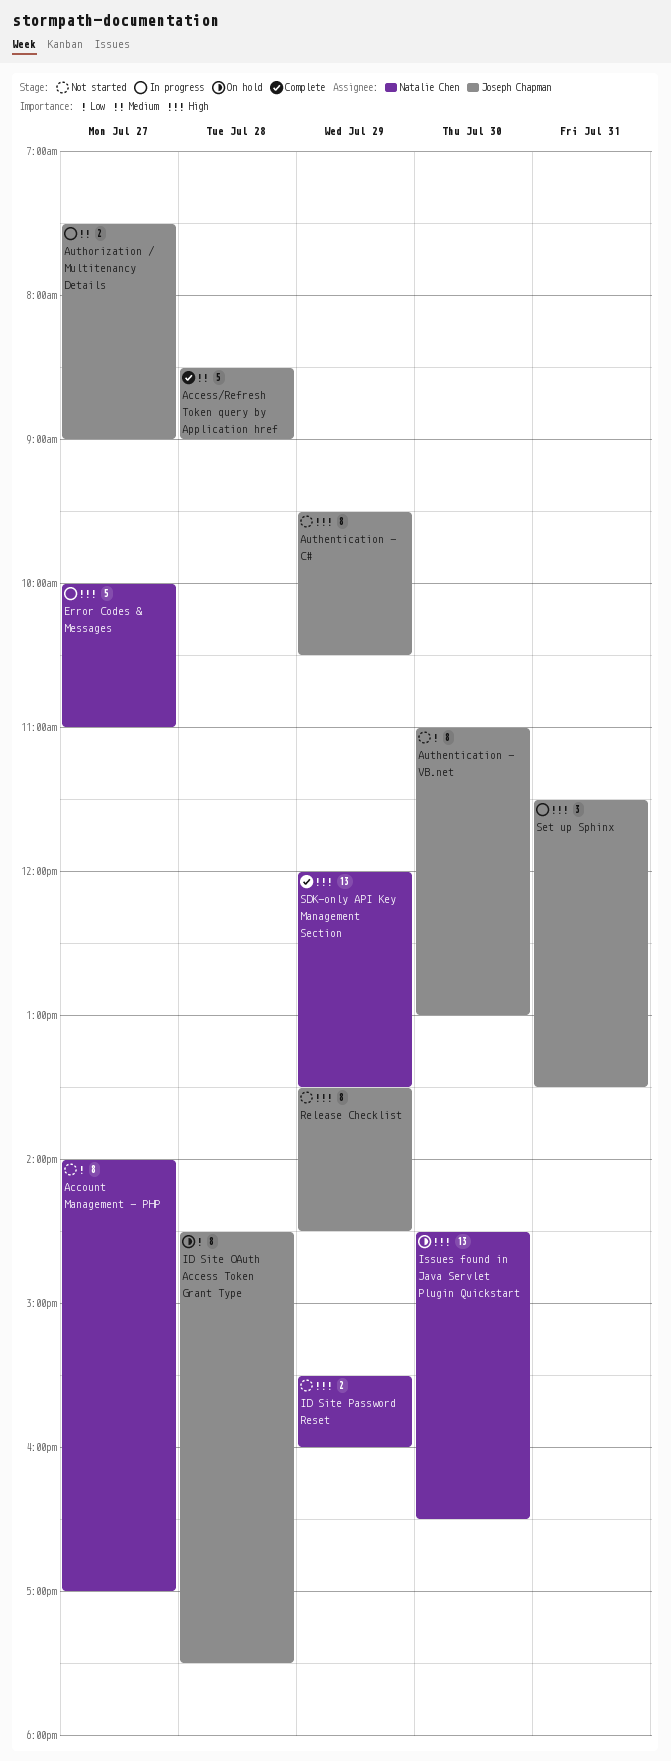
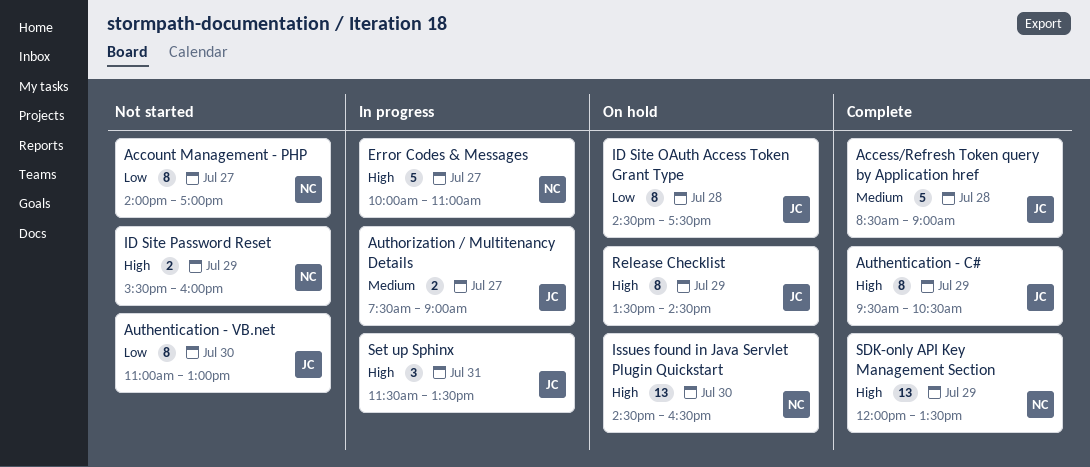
Authentication - C#, status: Not started -> Complete
Release Checklist, status: Not started -> On hold

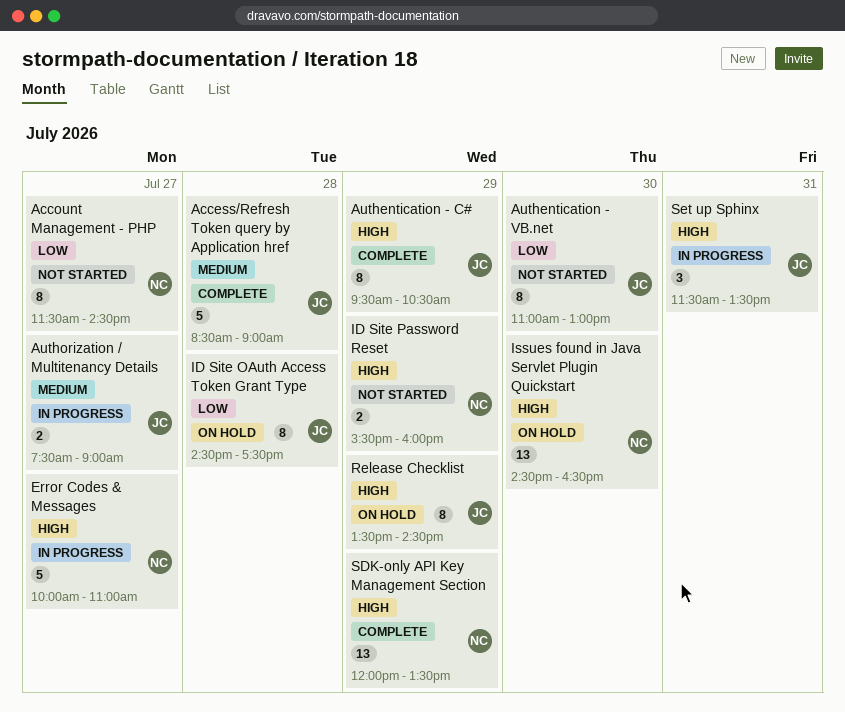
Account Management - PHP, begins: 14:00 -> 11:30
Account Management - PHP, ends: 17:00 -> 14:30

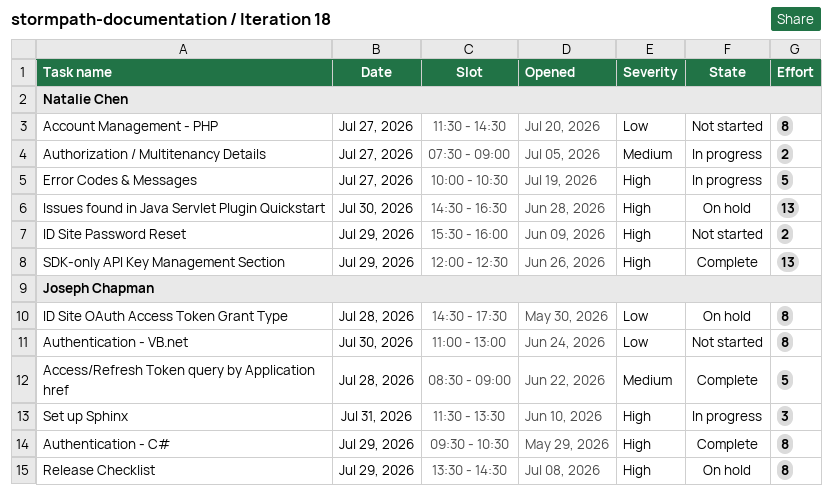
Authorization / Multitenancy Details, owner: Joseph Chapman -> Natalie Chen
Error Codes & Messages, ends: 11:00 -> 10:30
SDK-only API Key Management Section, ends: 13:30 -> 12:30

